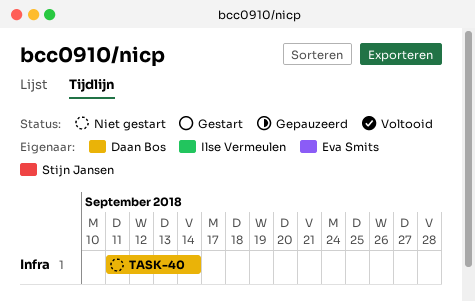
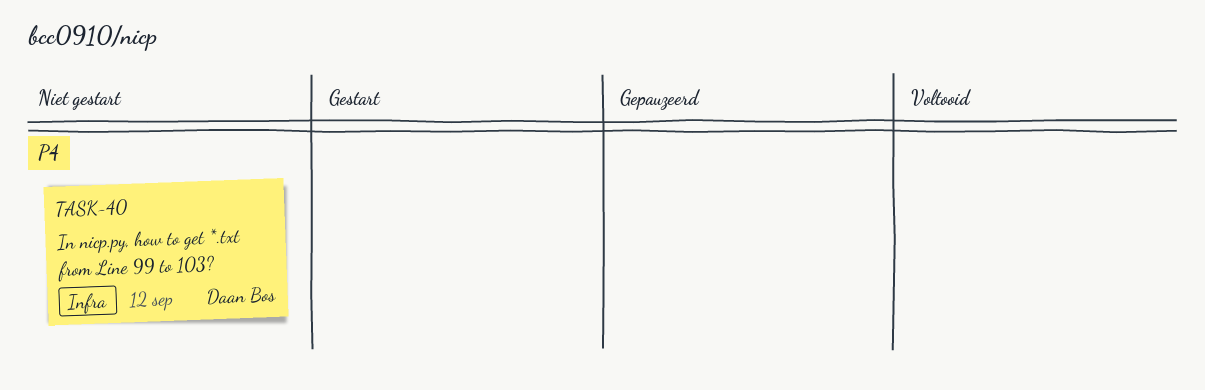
TASK-40, due: Sep 14 -> Sep 12

